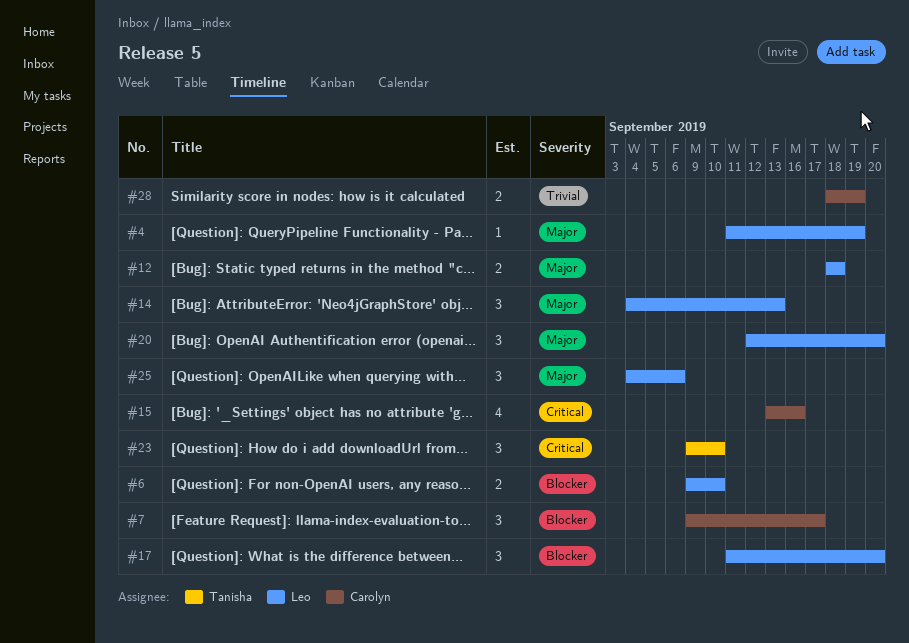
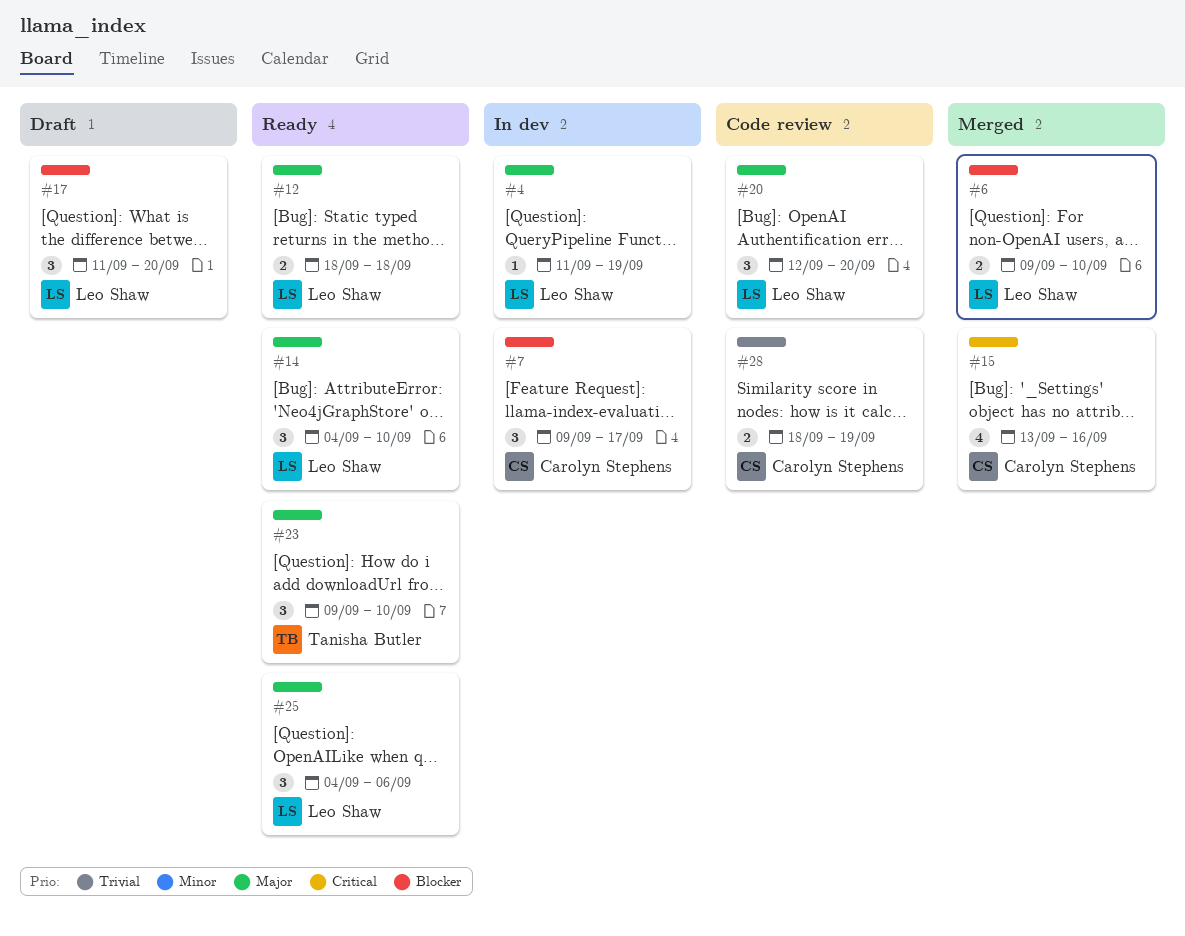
#14, due: Sep 13 -> Sep 10
#23, priority: Critical -> Major

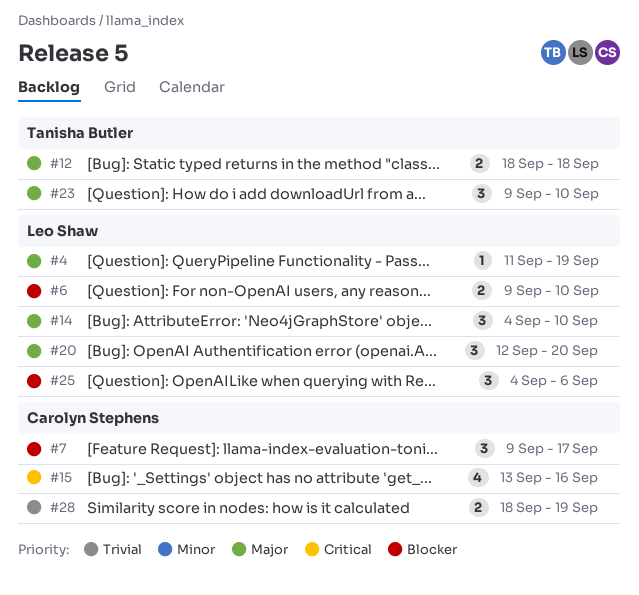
#12, owner: Leo Shaw -> Tanisha Butler
#17: present -> none
#25, priority: Major -> Blocker

